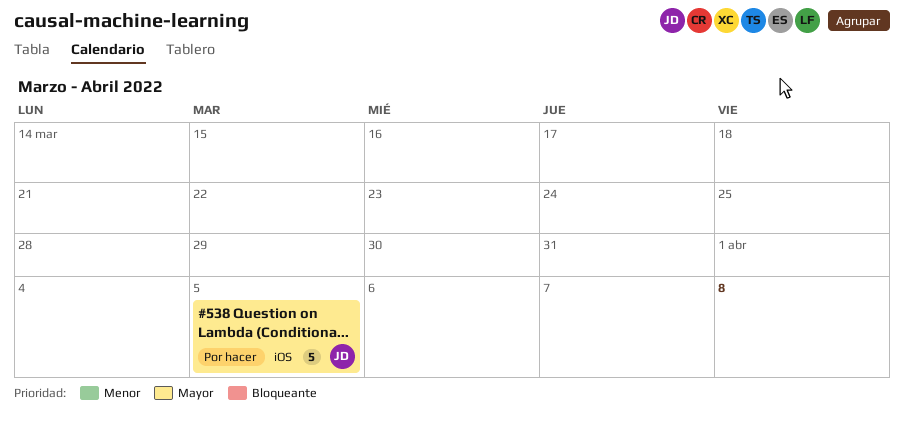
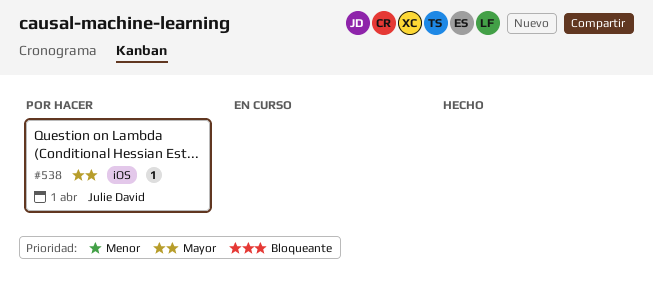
#538, estimate: 5 -> 1
#538, due: Apr 5 -> Apr 1

